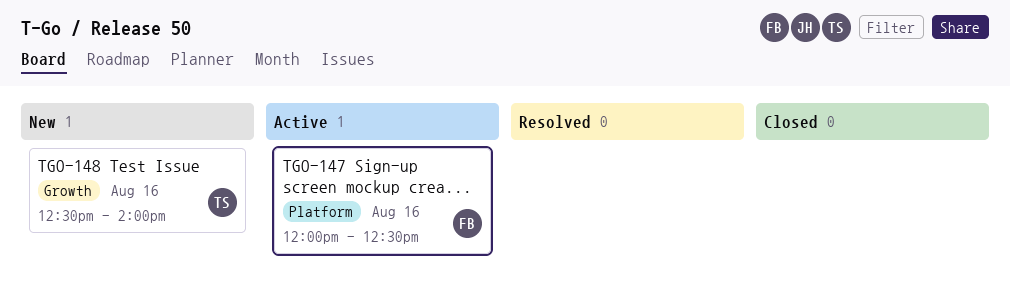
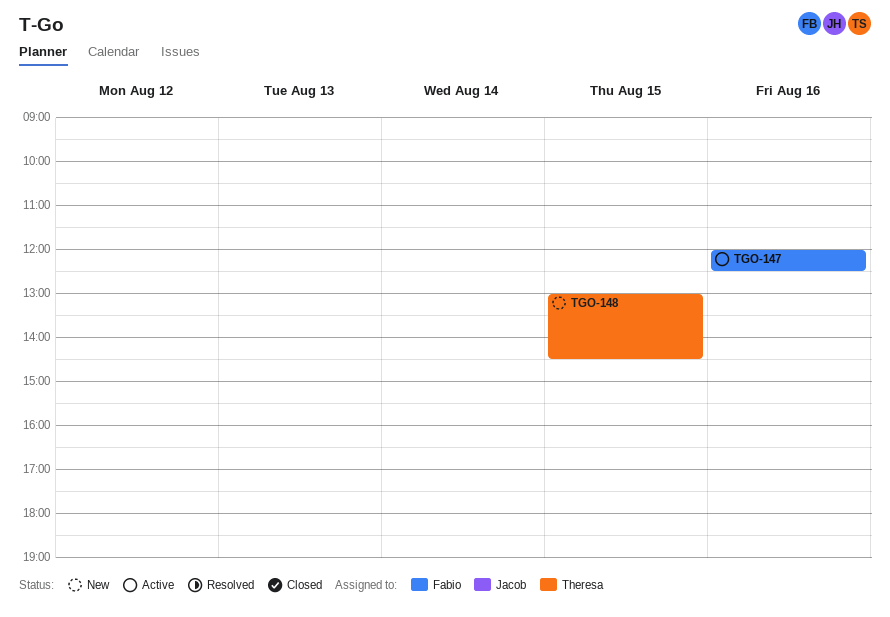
TGO-148, day: Aug 16 -> Aug 15
TGO-148, begins: 12:30 -> 13:00
TGO-148, ends: 14:00 -> 14:30

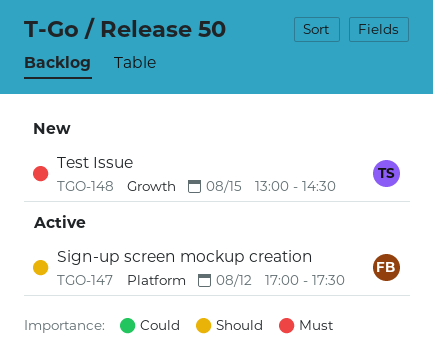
TGO-147, day: Aug 16 -> Aug 12
TGO-147, begins: 12:00 -> 17:00
TGO-147, ends: 12:30 -> 17:30

